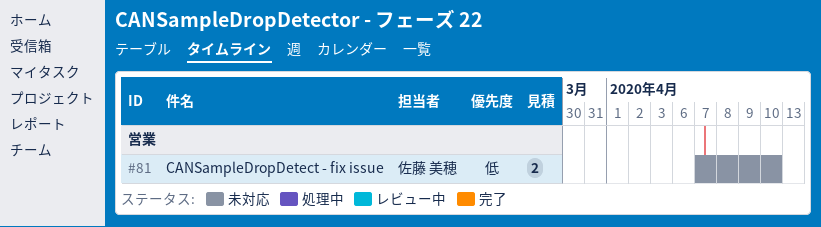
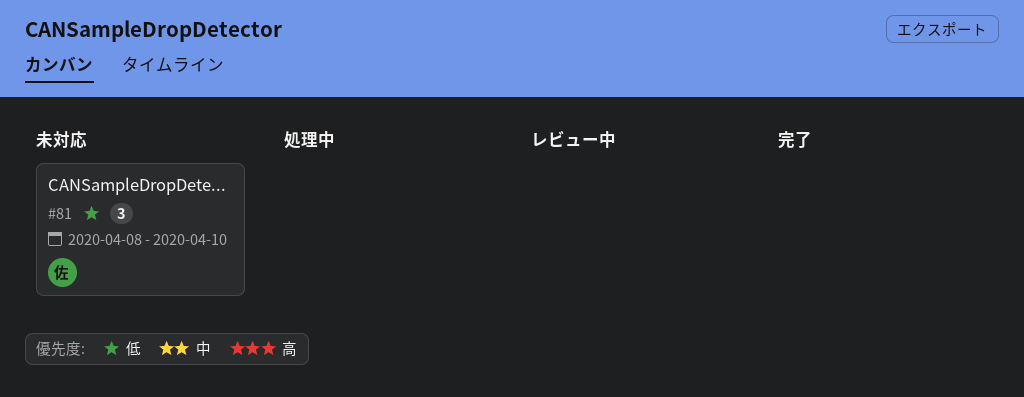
#81, estimate: 2 -> 3
#81, start: Apr 7 -> Apr 8

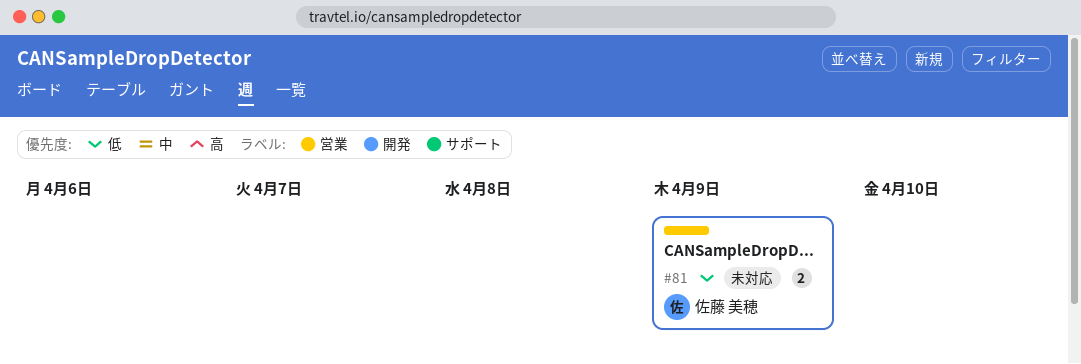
#81, estimate: 3 -> 2
#81, due: Apr 10 -> Apr 9

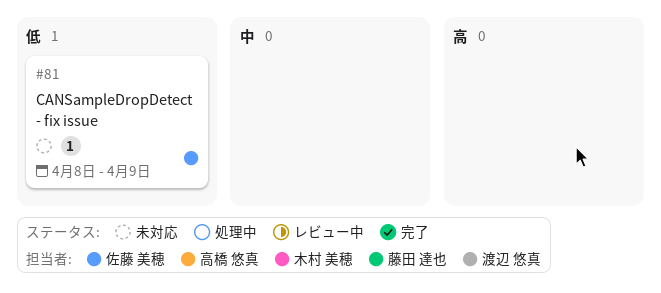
#81, estimate: 2 -> 1

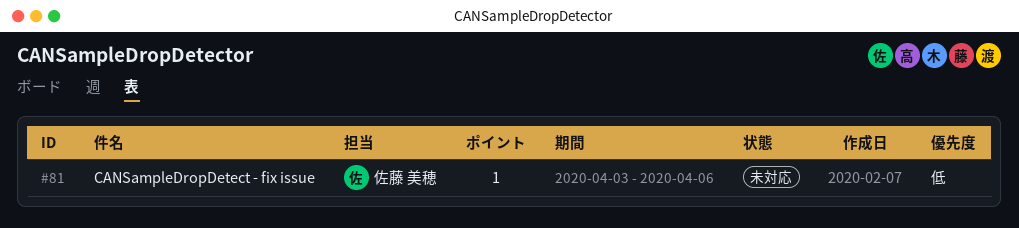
#81, start: Apr 8 -> Apr 3
#81, due: Apr 9 -> Apr 6

